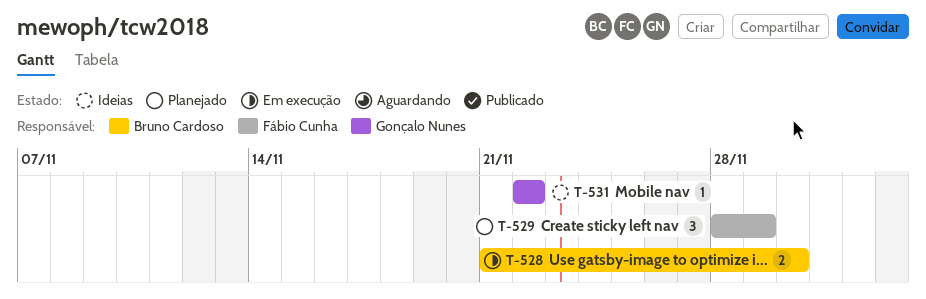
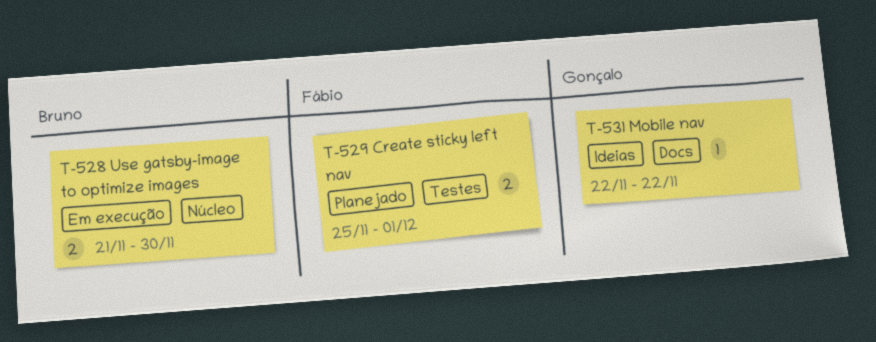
T-529, estimate: 3 -> 2
T-529, start: Nov 28 -> Nov 25
T-529, due: Nov 29 -> Dec 1

